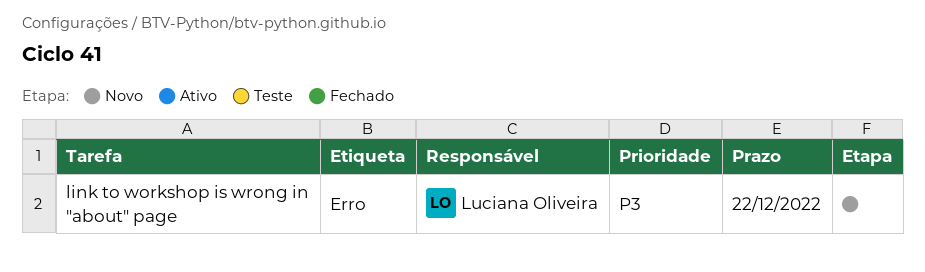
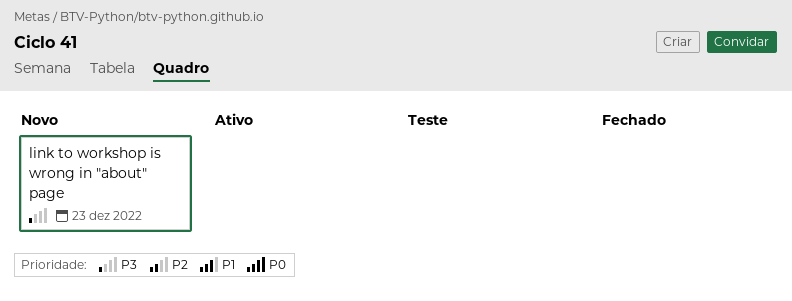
link to workshop is wrong in "about" page, due: Dec 22 -> Dec 23

